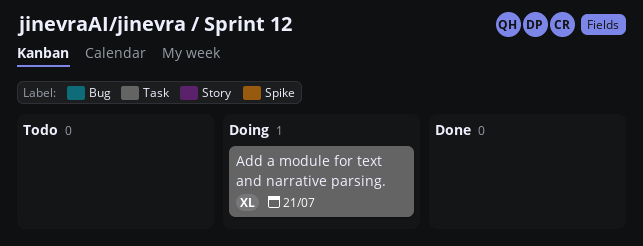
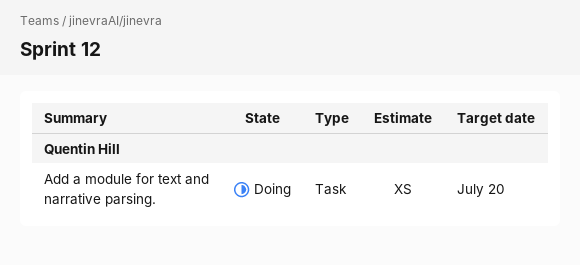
Add a module for text and narrative parsing., estimate: XL -> XS
Add a module for text and narrative parsing., due: Jul 21 -> Jul 20

